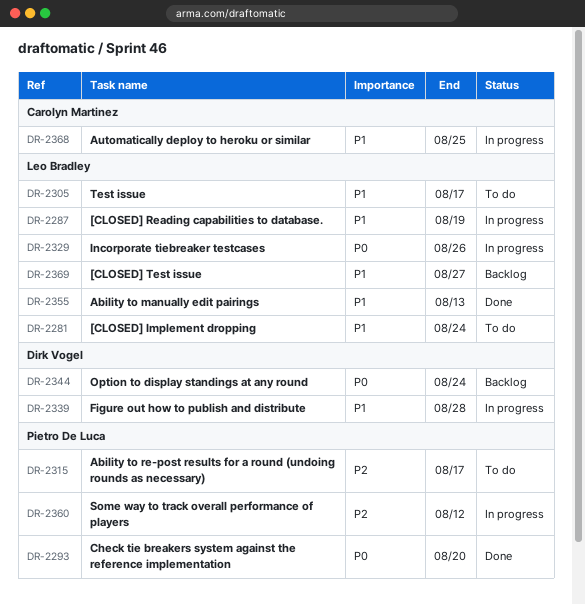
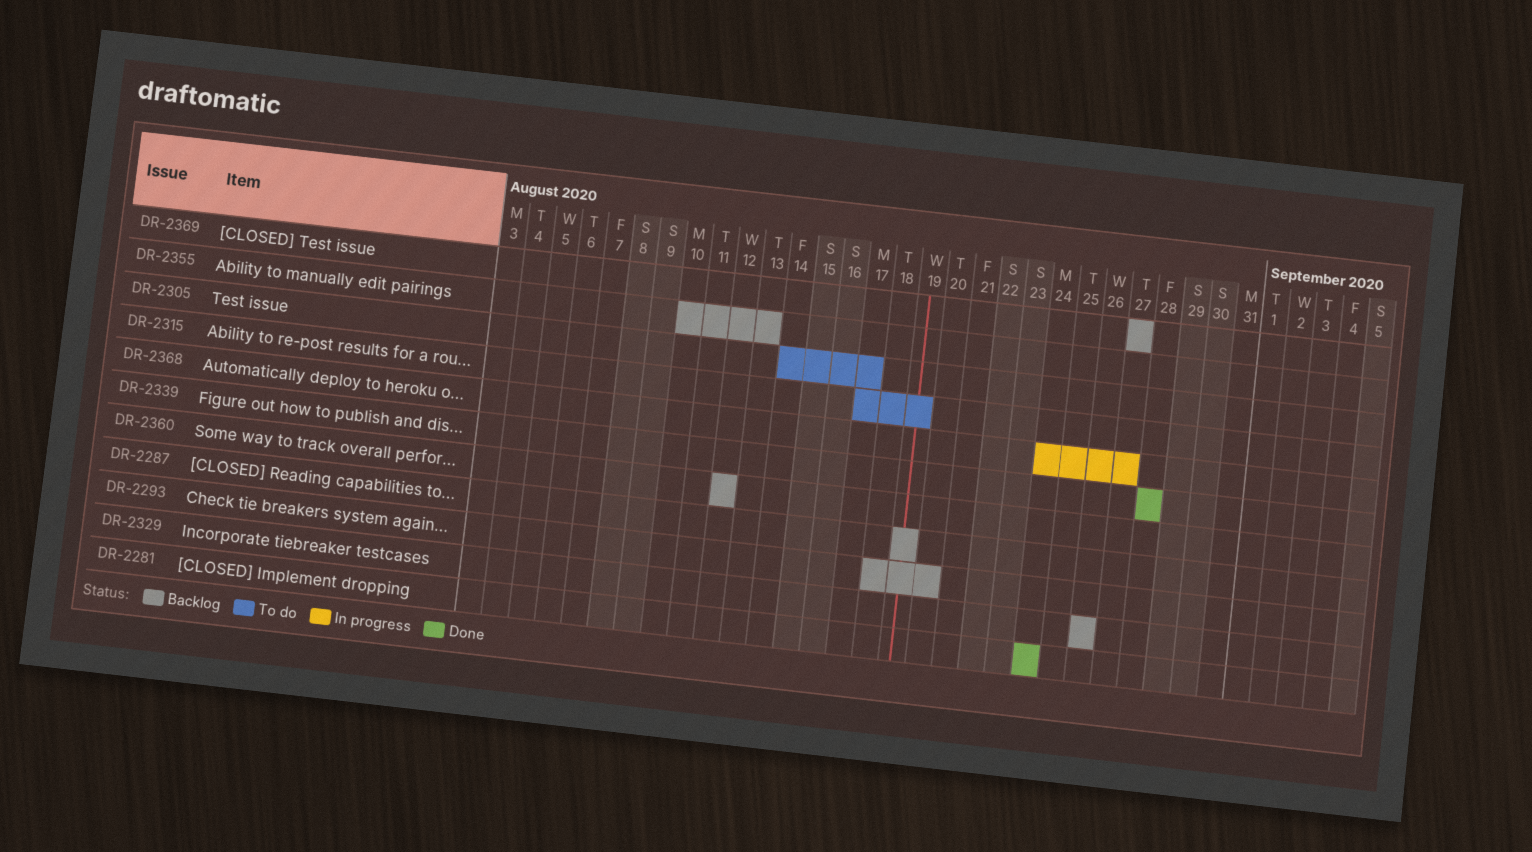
DR-2281, status: To do -> Done
DR-2287, status: In progress -> Backlog
DR-2293, status: Done -> Backlog
DR-2315, due: Aug 17 -> Aug 19
DR-2329, status: In progress -> Backlog
DR-2339, status: In progress -> Done
DR-2344: present -> none
DR-2355, status: Done -> Backlog
DR-2360, status: In progress -> Backlog
DR-2368, due: Aug 25 -> Aug 27

